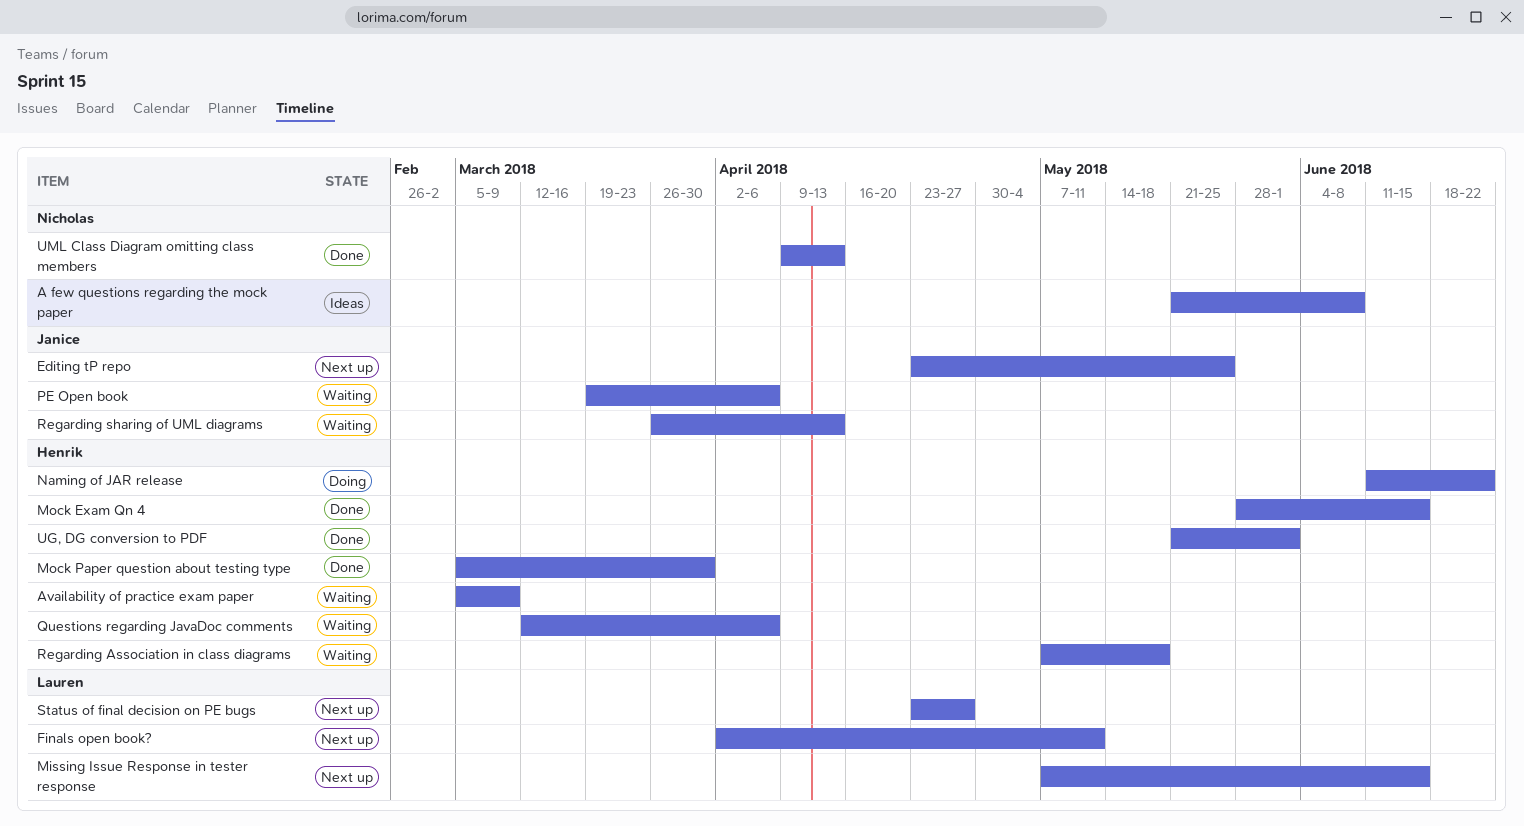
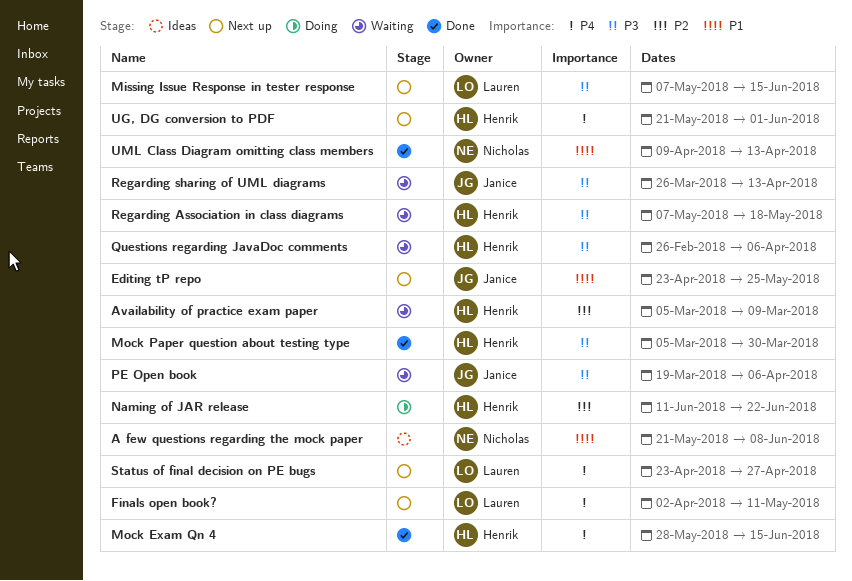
Questions regarding JavaDoc comments, start: Mar 12 -> Feb 26
UG, DG conversion to PDF, status: Done -> Next up

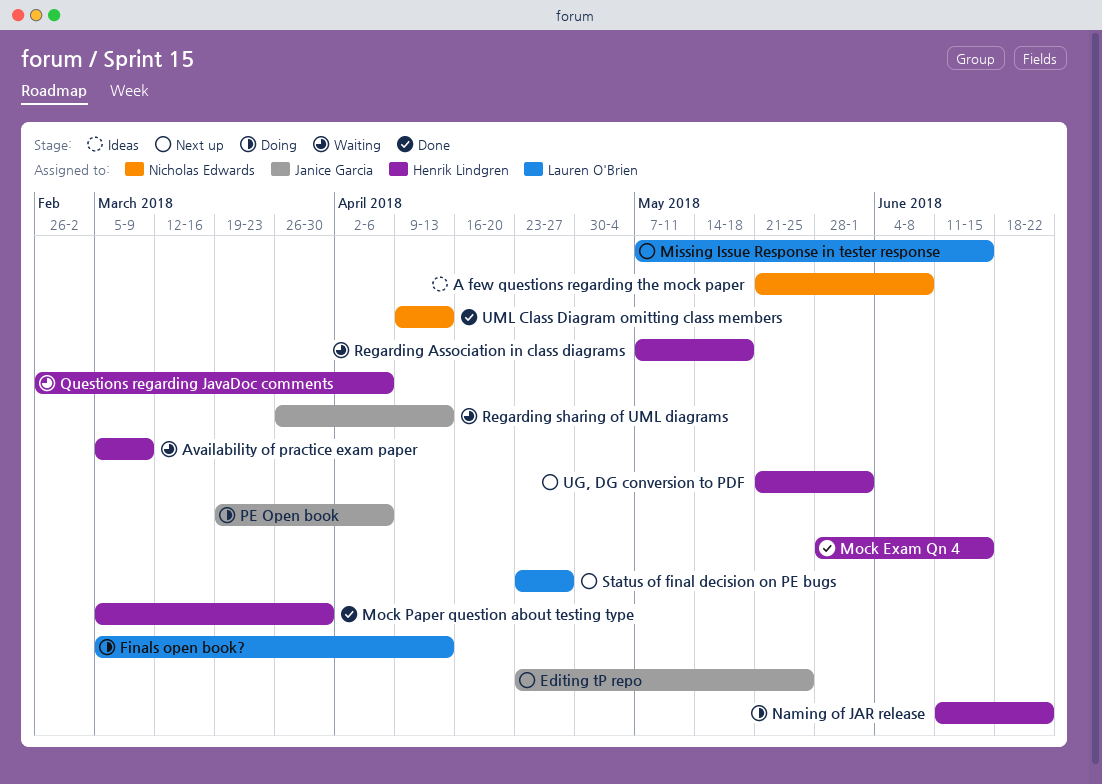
Finals open book?, status: Next up -> Doing
Finals open book?, start: Apr 2 -> Mar 5
Finals open book?, due: May 11 -> Apr 13
PE Open book, status: Waiting -> Doing

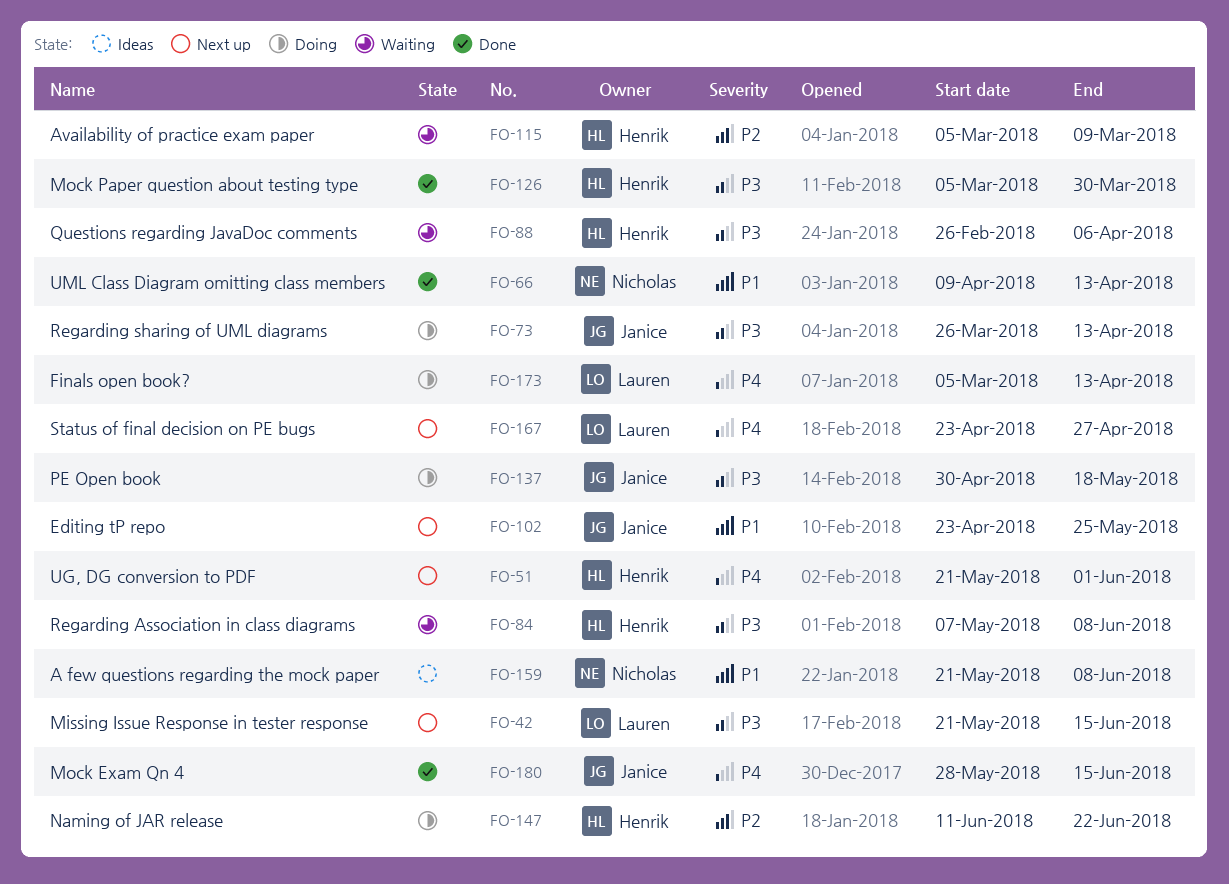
Missing Issue Response in tester response, start: May 7 -> May 21
Mock Exam Qn 4, owner: Henrik Lindgren -> Janice Garcia
PE Open book, start: Mar 19 -> Apr 30
PE Open book, due: Apr 6 -> May 18
Regarding Association in class diagrams, due: May 18 -> Jun 8
Regarding sharing of UML diagrams, status: Waiting -> Doing

